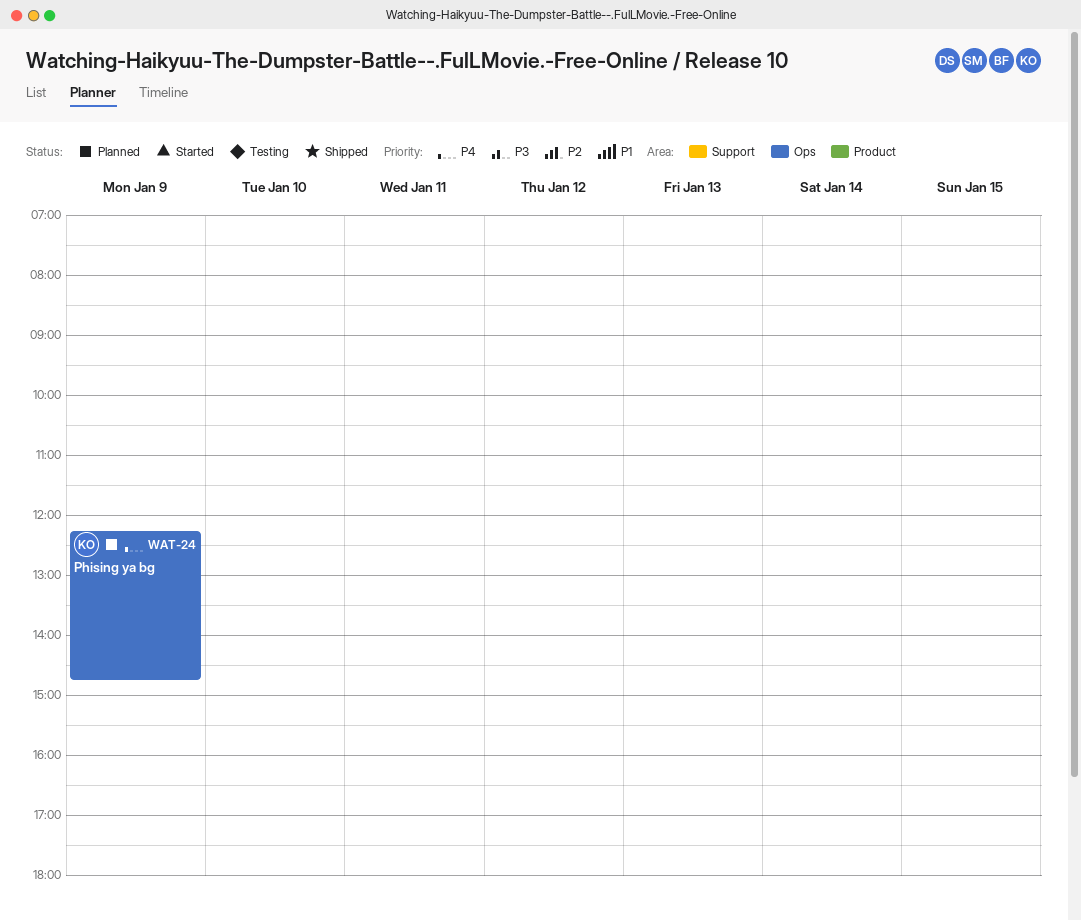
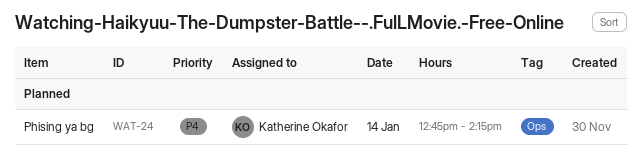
WAT-24, day: Jan 9 -> Jan 14
WAT-24, begins: 12:15 -> 12:45
WAT-24, ends: 14:45 -> 14:15

